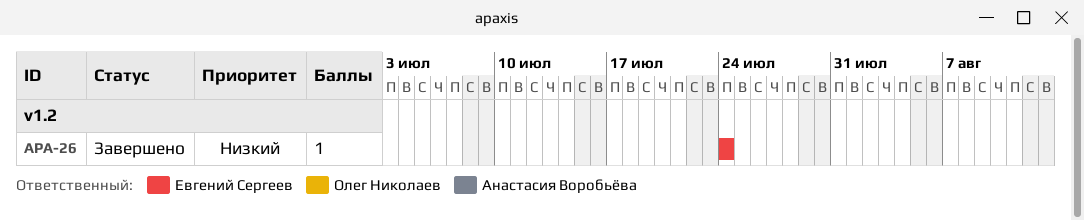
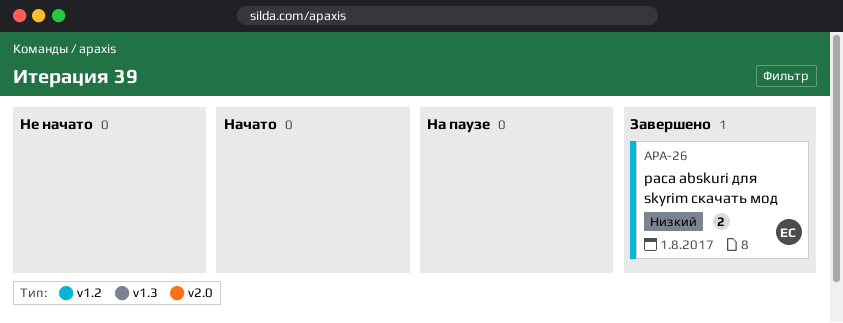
APA-26, estimate: 1 -> 2
APA-26, due: Jul 24 -> Aug 1

